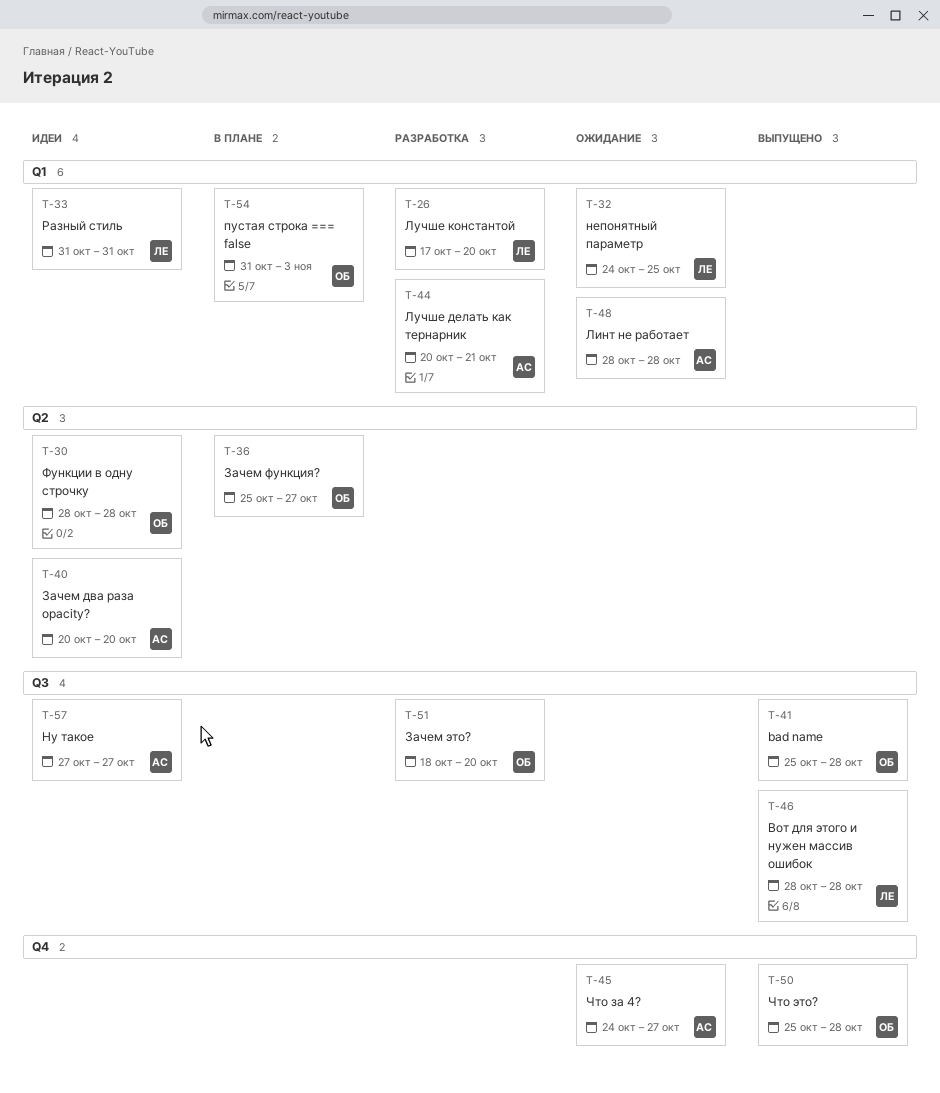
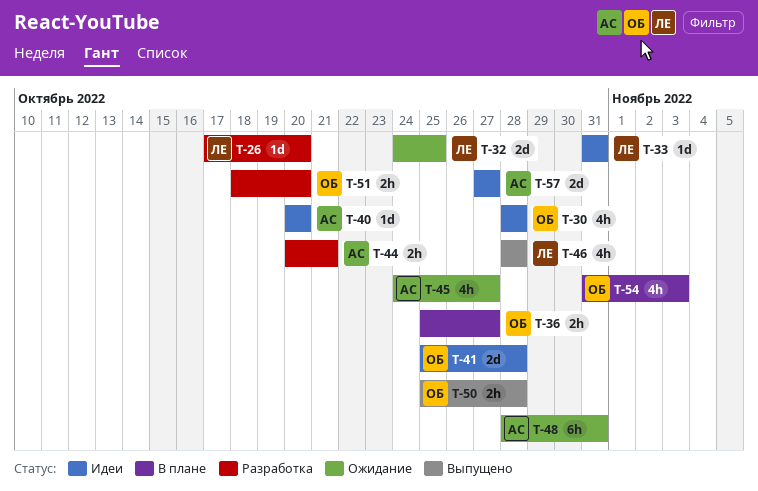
T-41, status: Выпущено -> Идеи
T-48, due: Oct 28 -> Oct 31

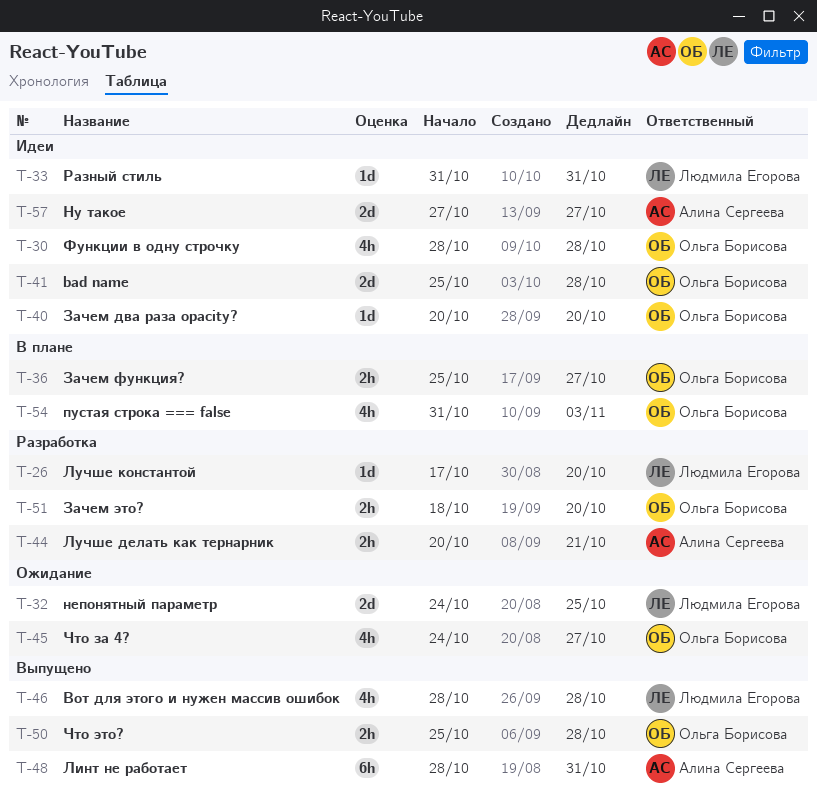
T-40, owner: Алина Сергеева -> Ольга Борисова
T-45, owner: Алина Сергеева -> Ольга Борисова
T-48, status: Ожидание -> Выпущено

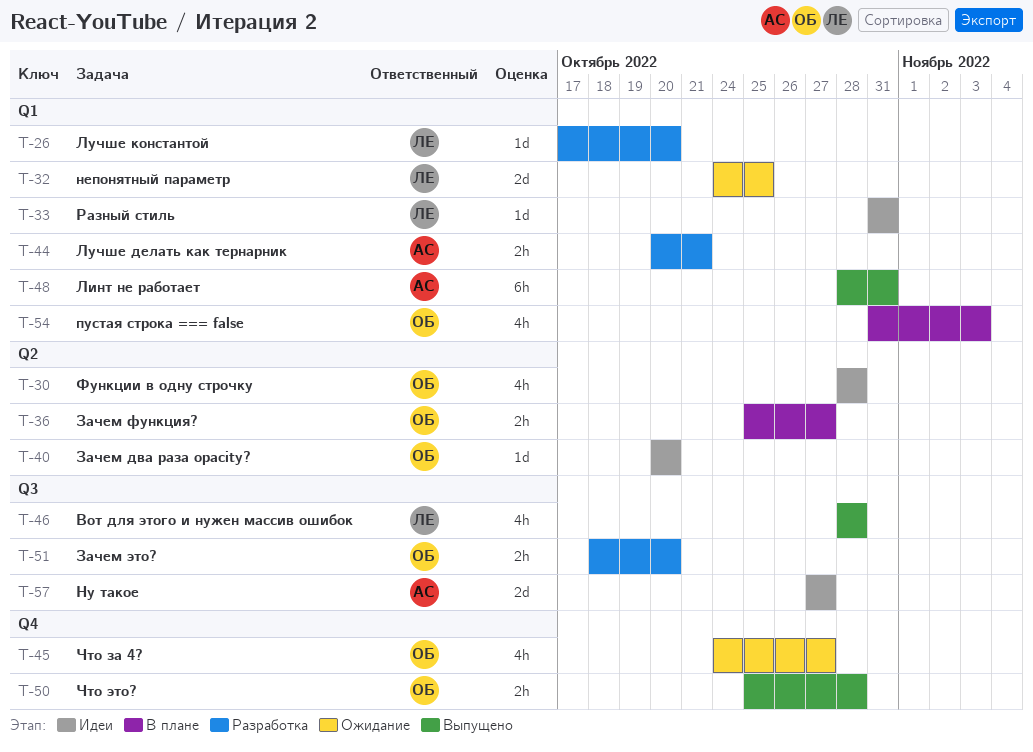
T-41: present -> none

